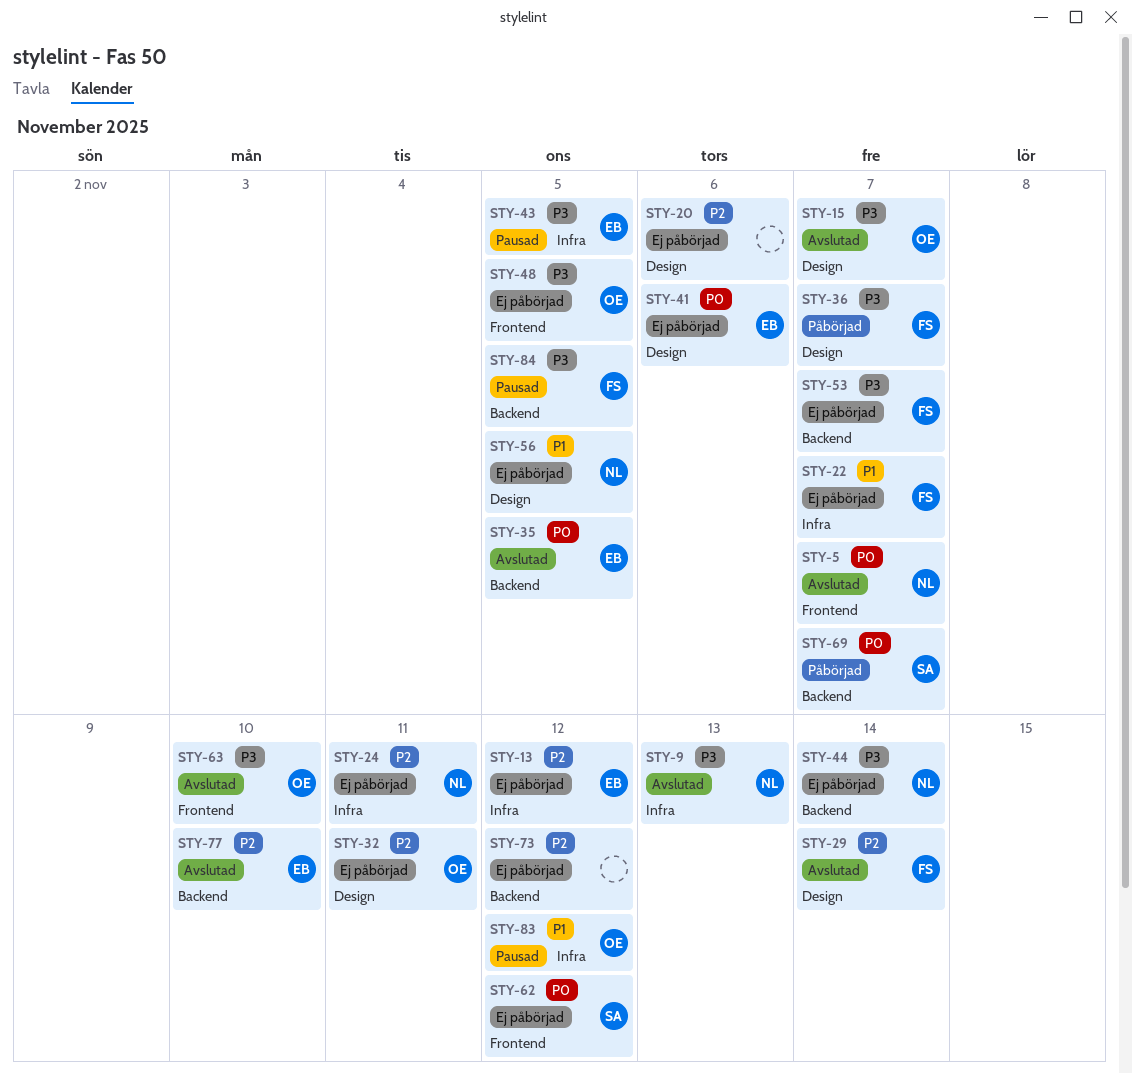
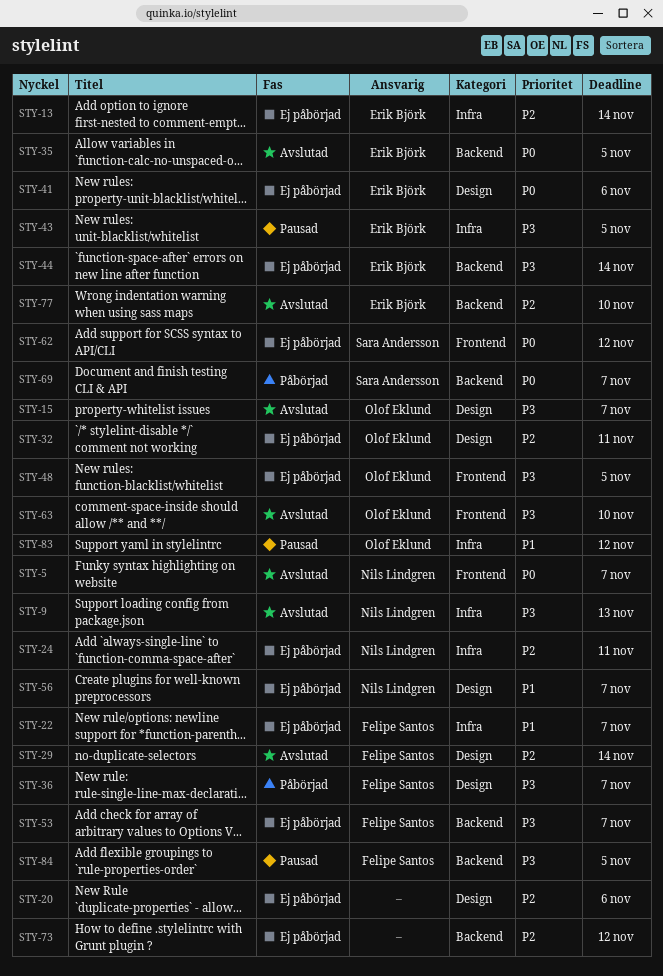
STY-13, due: Nov 12 -> Nov 14
STY-44, owner: Nils Lindgren -> Erik Björk
STY-56, due: Nov 5 -> Nov 7

